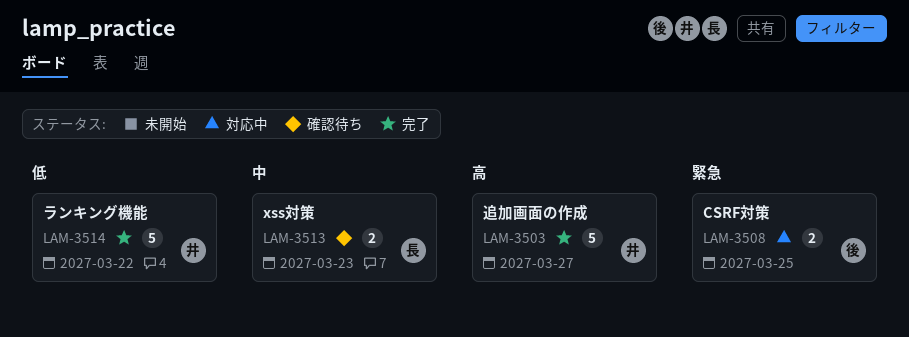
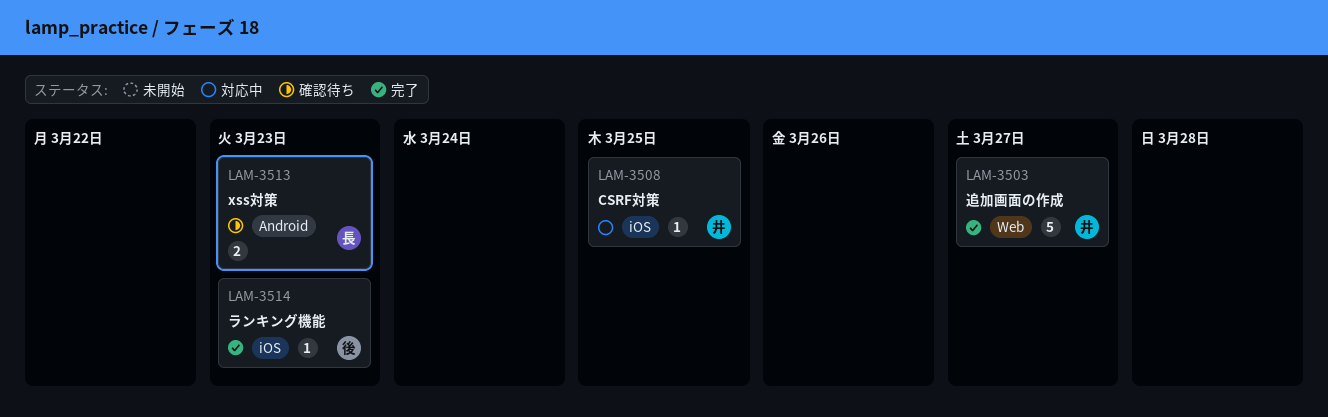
LAM-3508, owner: 後 -> 井
LAM-3508, estimate: 2 -> 1
LAM-3514, owner: 井 -> 後
LAM-3514, estimate: 5 -> 1
LAM-3514, due: Mar 22 -> Mar 23

